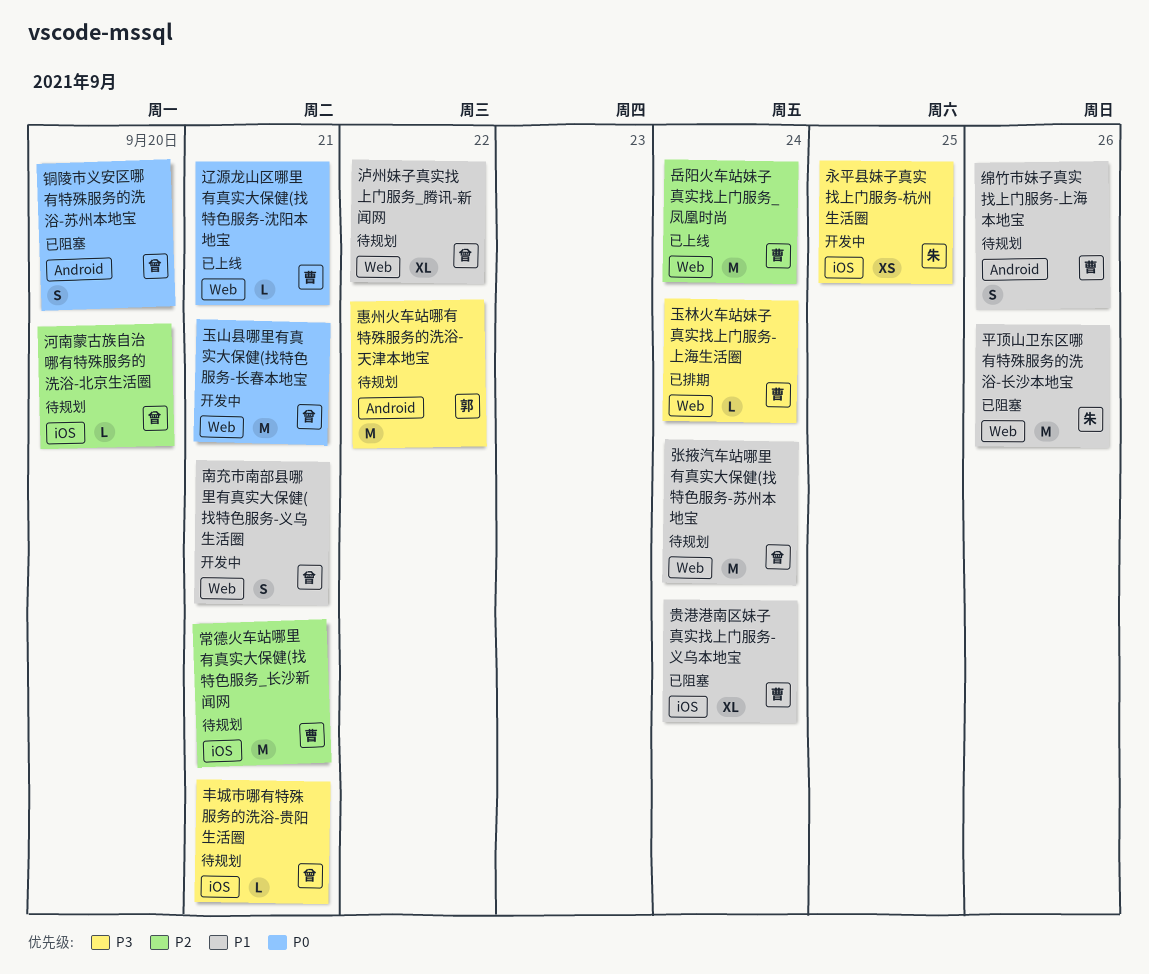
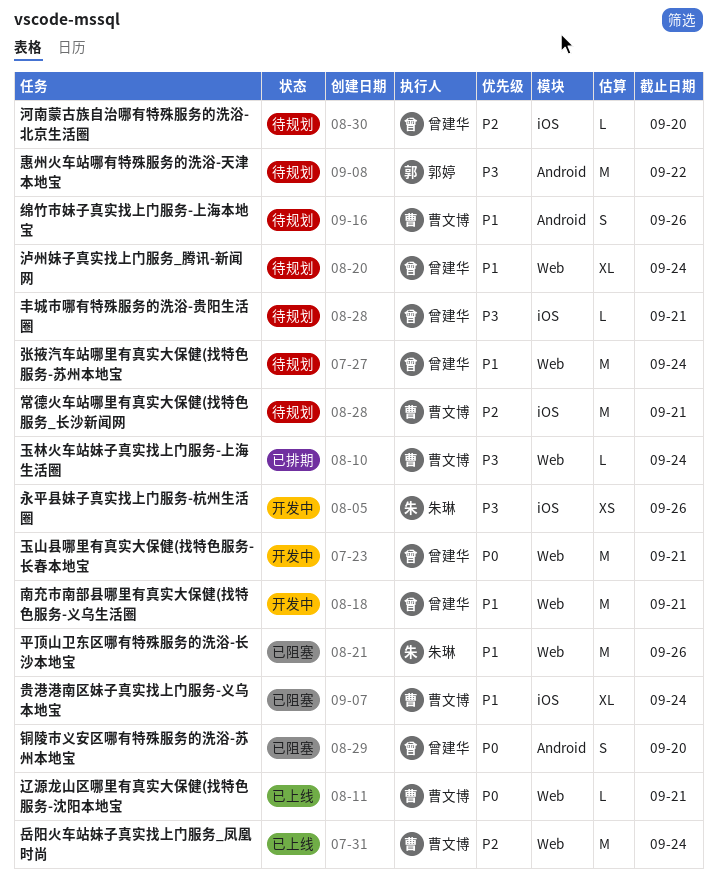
南充市南部县哪里有真实大保健(找特色服务-义乌生活圈, estimate: S -> M
永平县妹子真实找上门服务-杭州生活圈, due: Sep 25 -> Sep 26
泸州妹子真实找上门服务_腾讯-新闻网, due: Sep 22 -> Sep 24

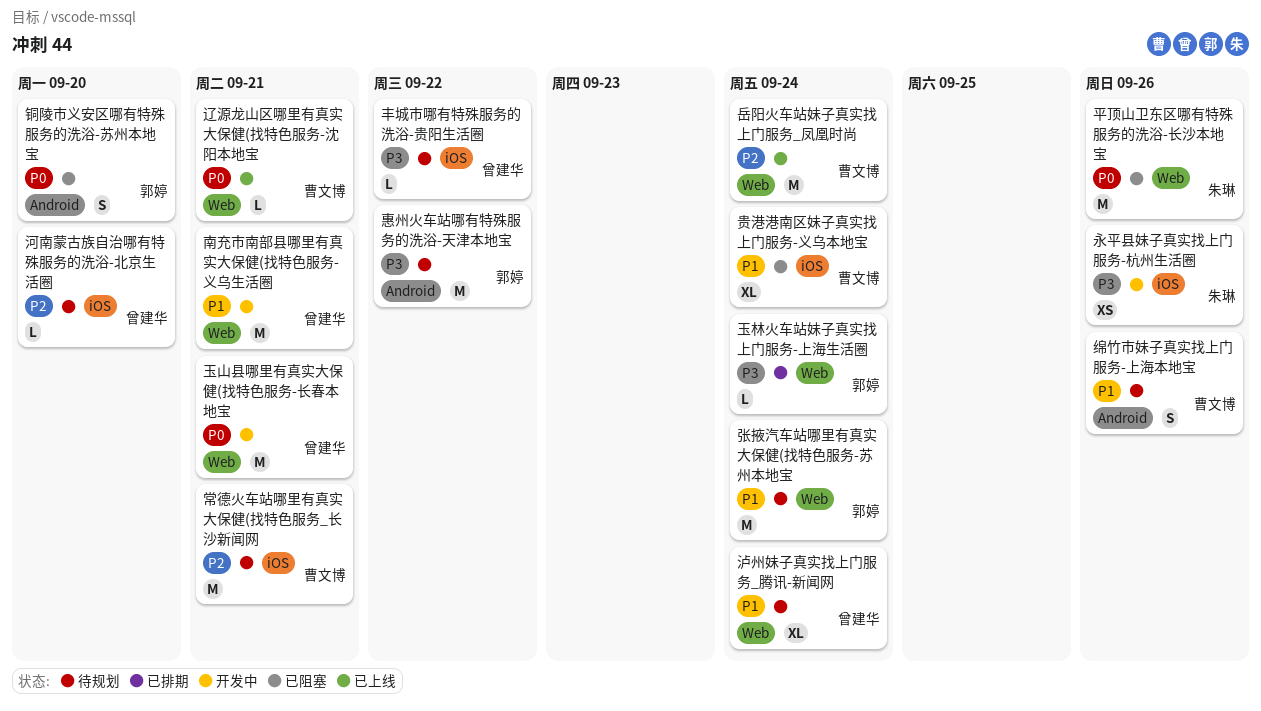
丰城市哪有特殊服务的洗浴-贵阳生活圈, due: Sep 21 -> Sep 22
平顶山卫东区哪有特殊服务的洗浴-长沙本地宝, priority: P1 -> P0
张掖汽车站哪里有真实大保健(找特色服务-苏州本地宝, owner: 曾建华 -> 郭婷
玉林火车站妹子真实找上门服务-上海生活圈, owner: 曹文博 -> 郭婷
铜陵市义安区哪有特殊服务的洗浴-苏州本地宝, owner: 曾建华 -> 郭婷

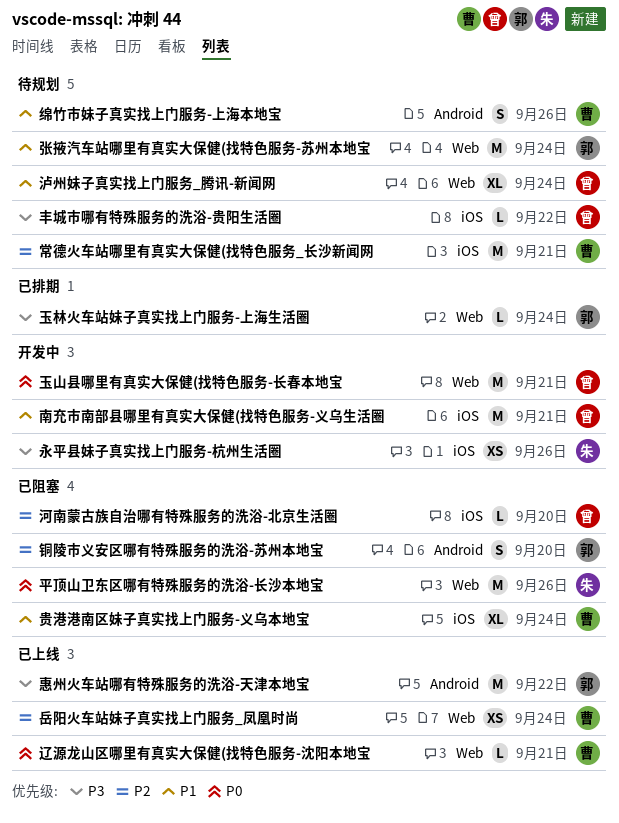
南充市南部县哪里有真实大保健(找特色服务-义乌生活圈, label: Web -> iOS
岳阳火车站妹子真实找上门服务_凤凰时尚, estimate: M -> XS
惠州火车站哪有特殊服务的洗浴-天津本地宝, status: 待规划 -> 已上线
河南蒙古族自治哪有特殊服务的洗浴-北京生活圈, status: 待规划 -> 已阻塞
铜陵市义安区哪有特殊服务的洗浴-苏州本地宝, priority: P0 -> P2

